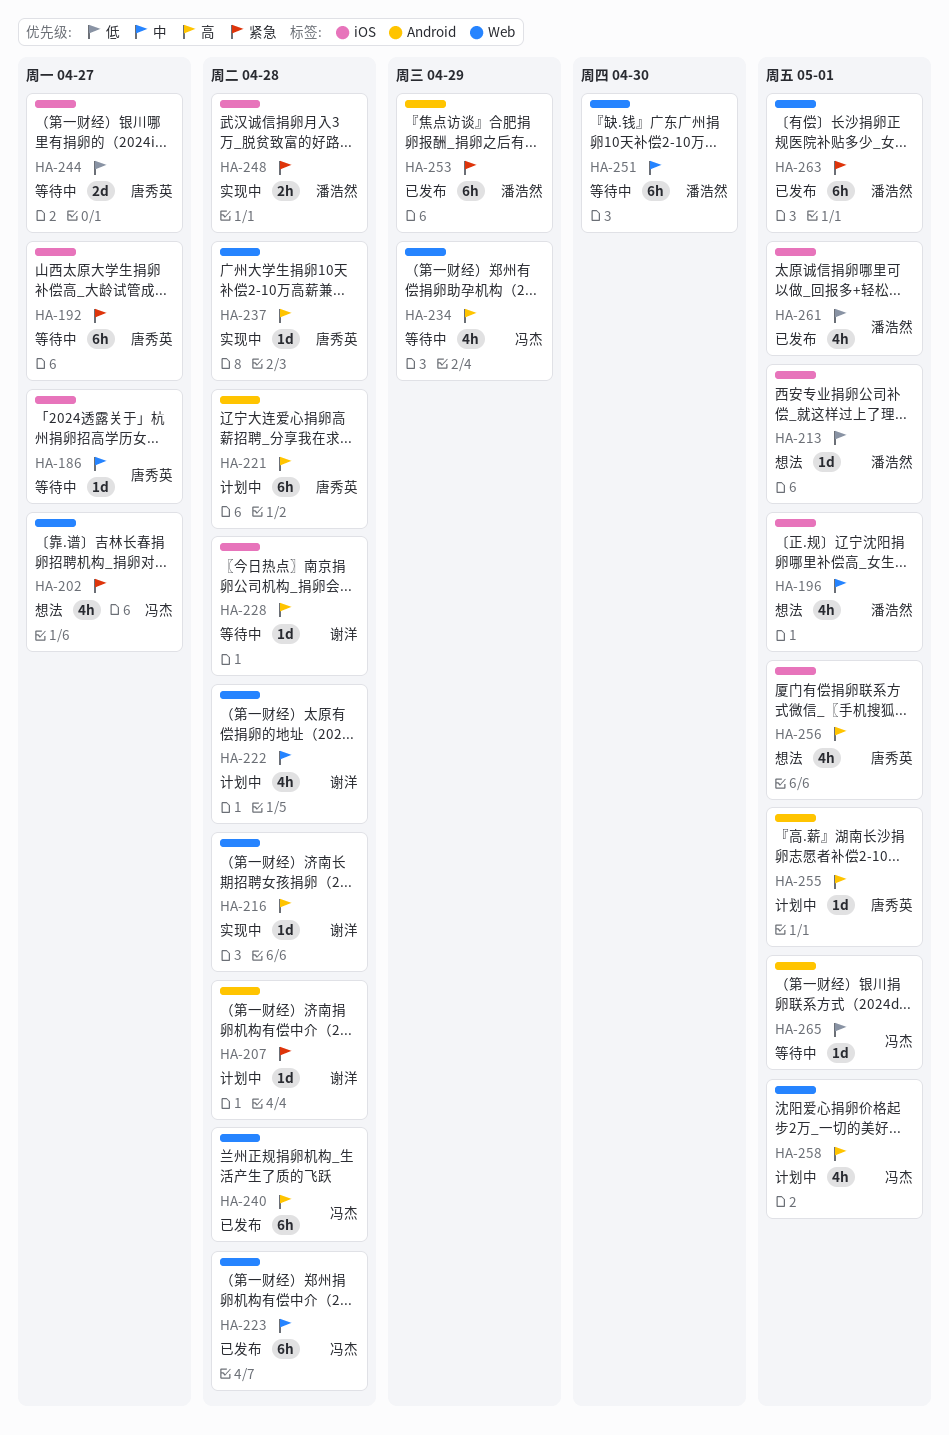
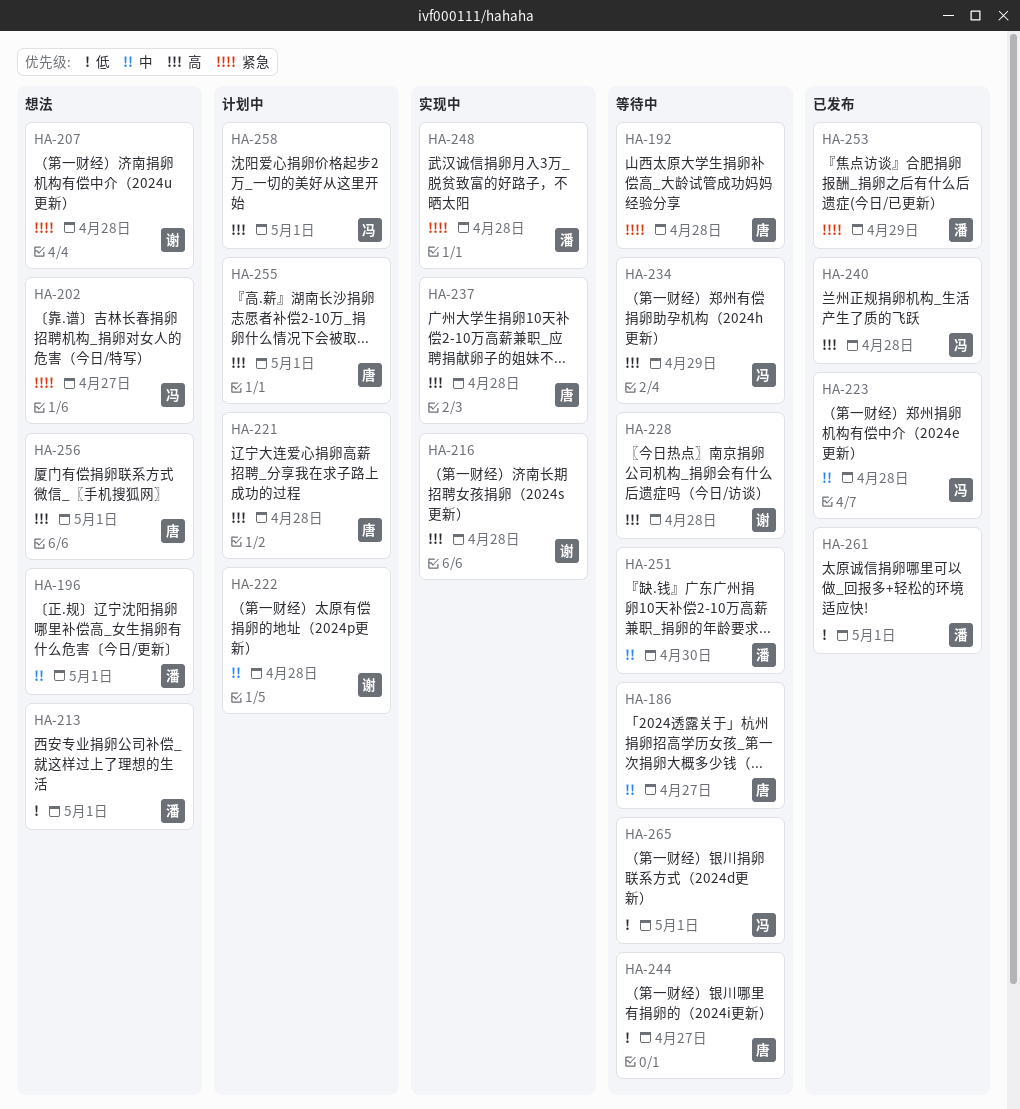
HA-192, due: Apr 27 -> Apr 28
HA-207, status: 计划中 -> 想法
HA-263: present -> none

